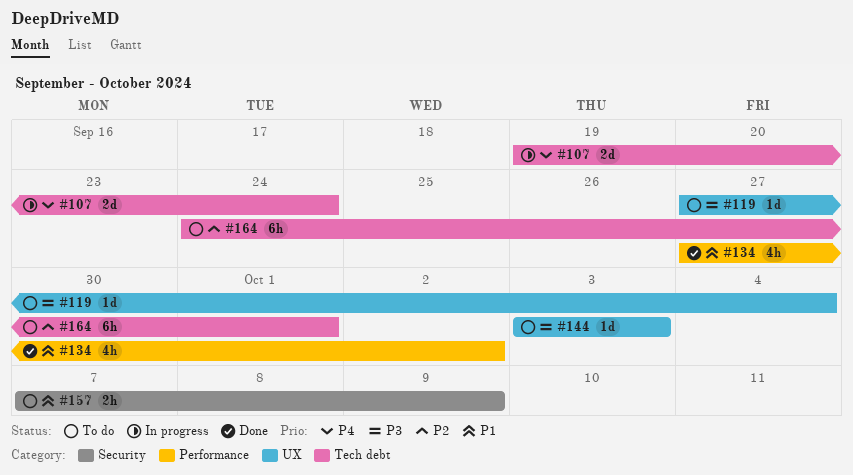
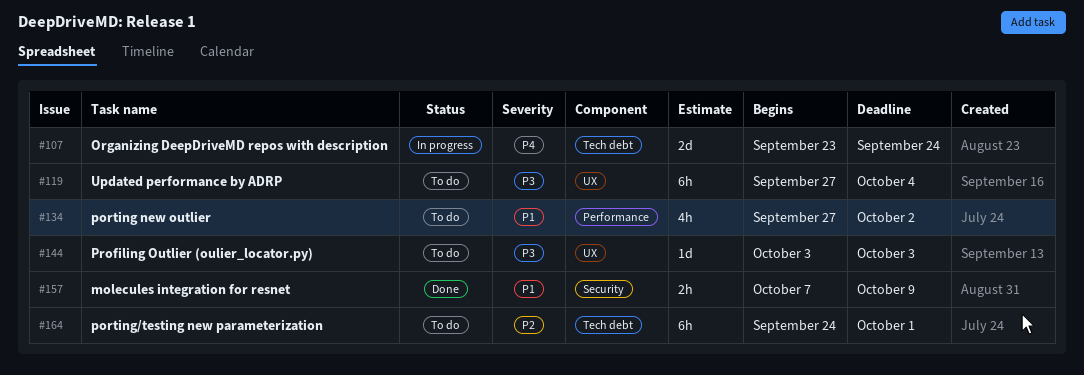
#107, start: Sep 19 -> Sep 23
#119, estimate: 1d -> 6h
#134, status: Done -> To do
#157, status: To do -> Done

